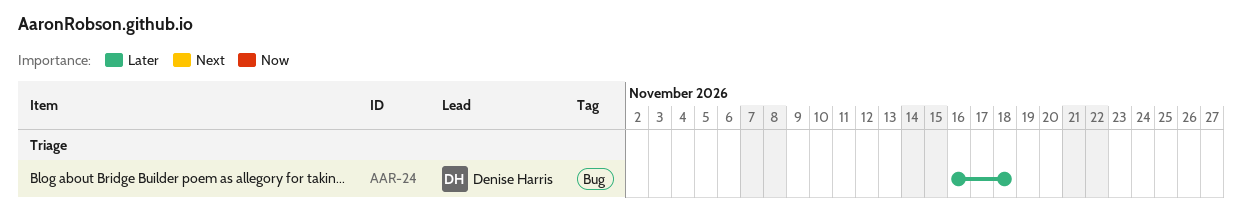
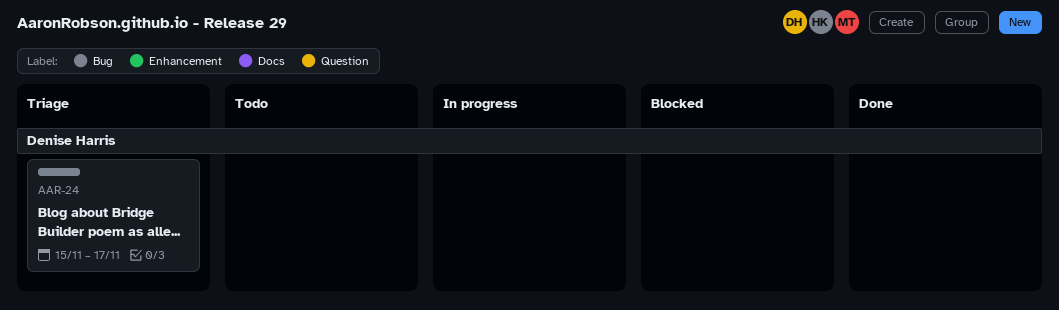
AAR-24, start: Nov 16 -> Nov 15
AAR-24, due: Nov 18 -> Nov 17

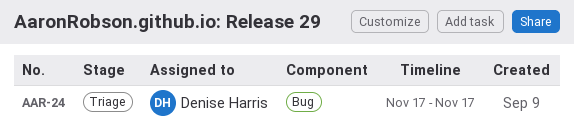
AAR-24, start: Nov 15 -> Nov 17

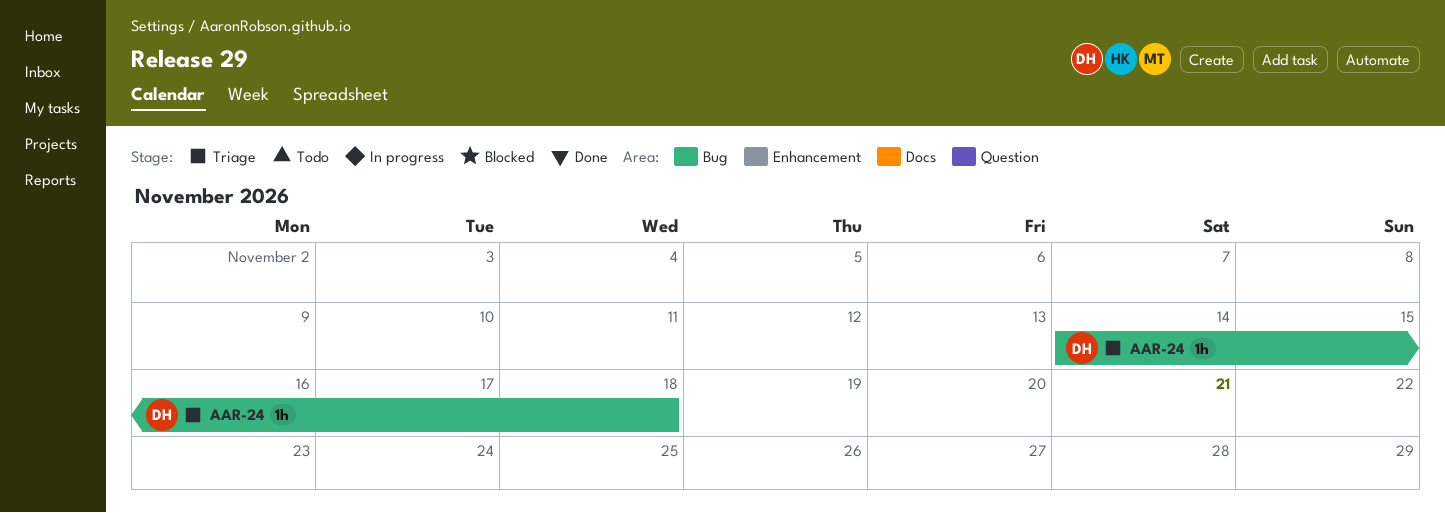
AAR-24, start: Nov 17 -> Nov 14
AAR-24, due: Nov 17 -> Nov 18

